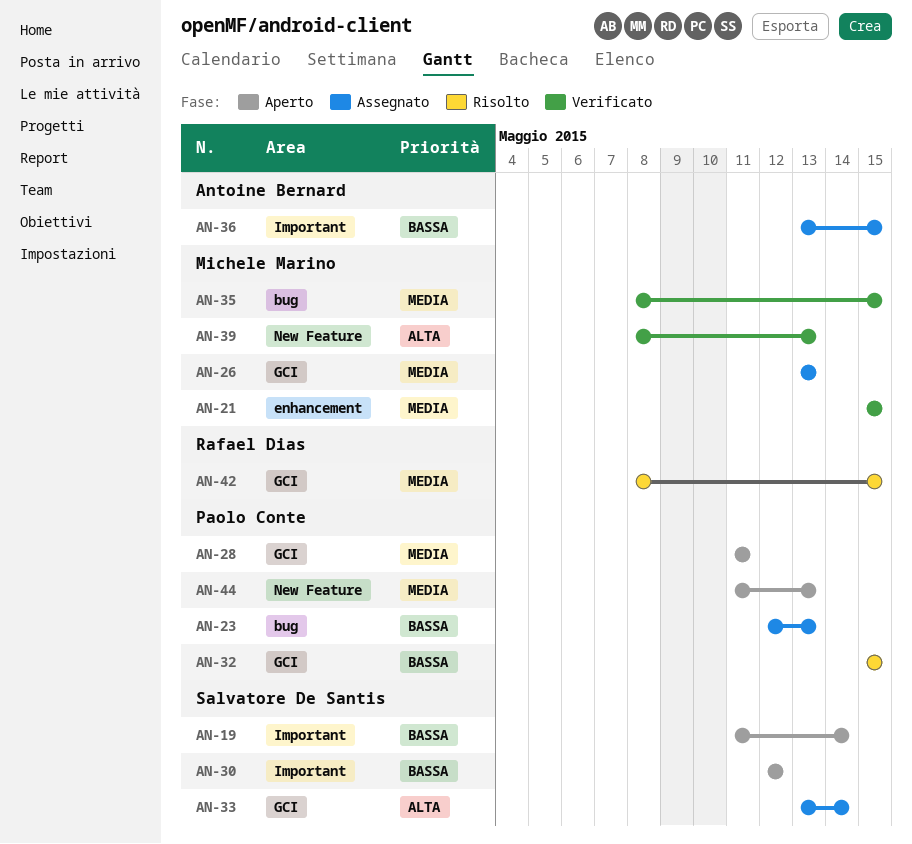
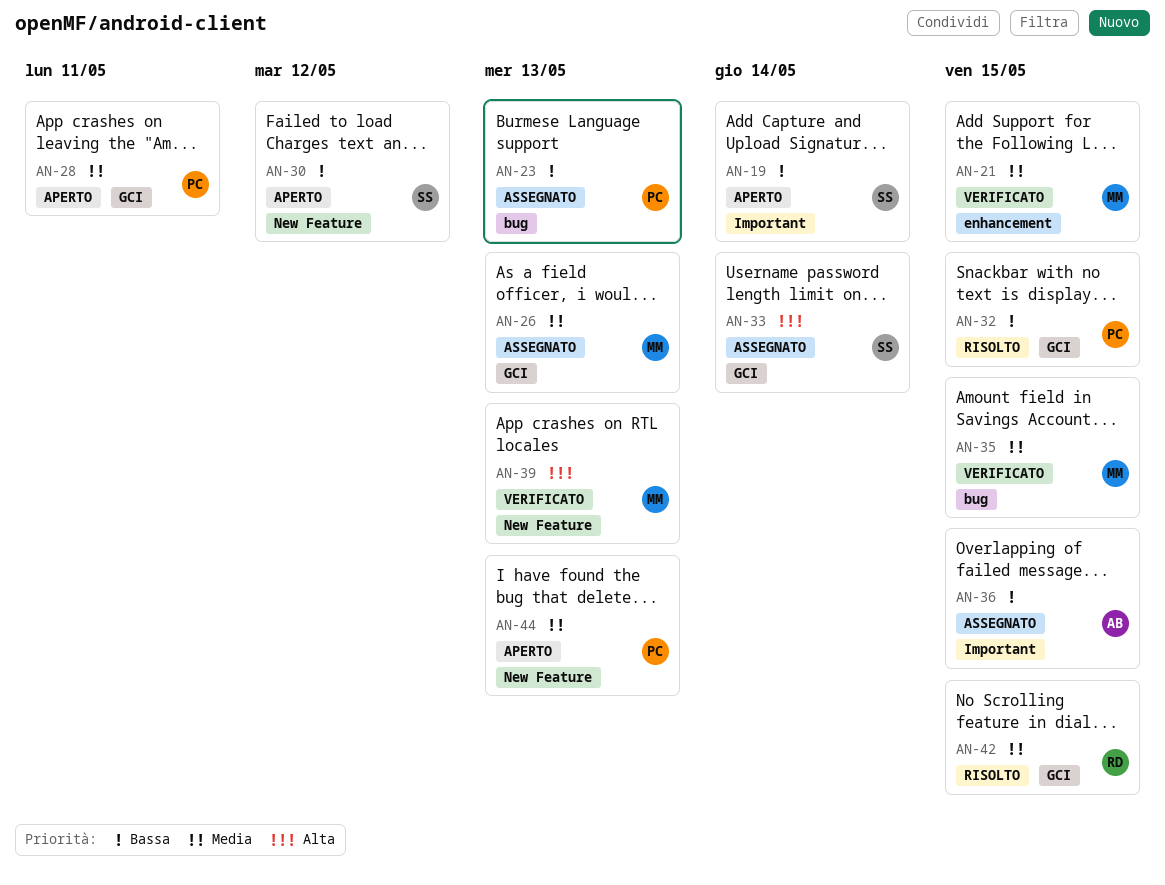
AN-30, label: Important -> New Feature

